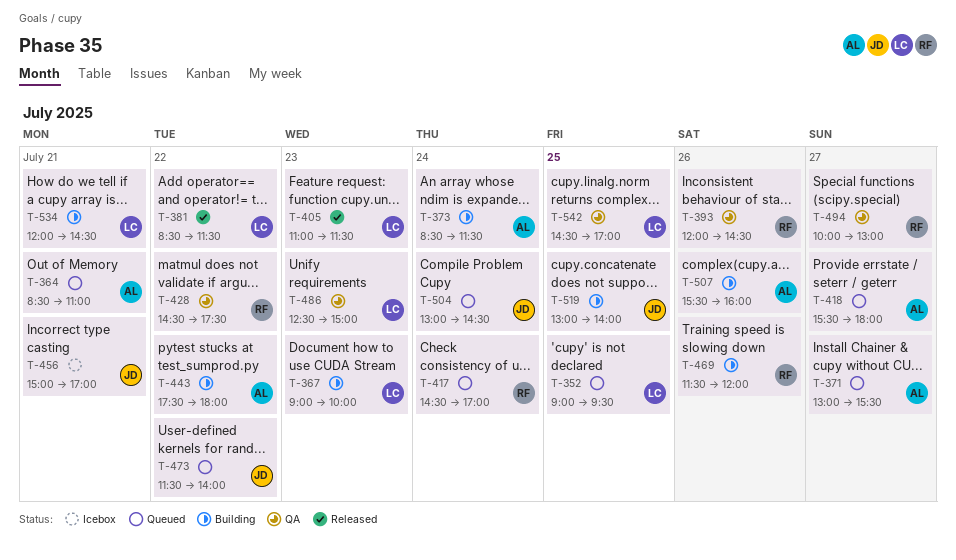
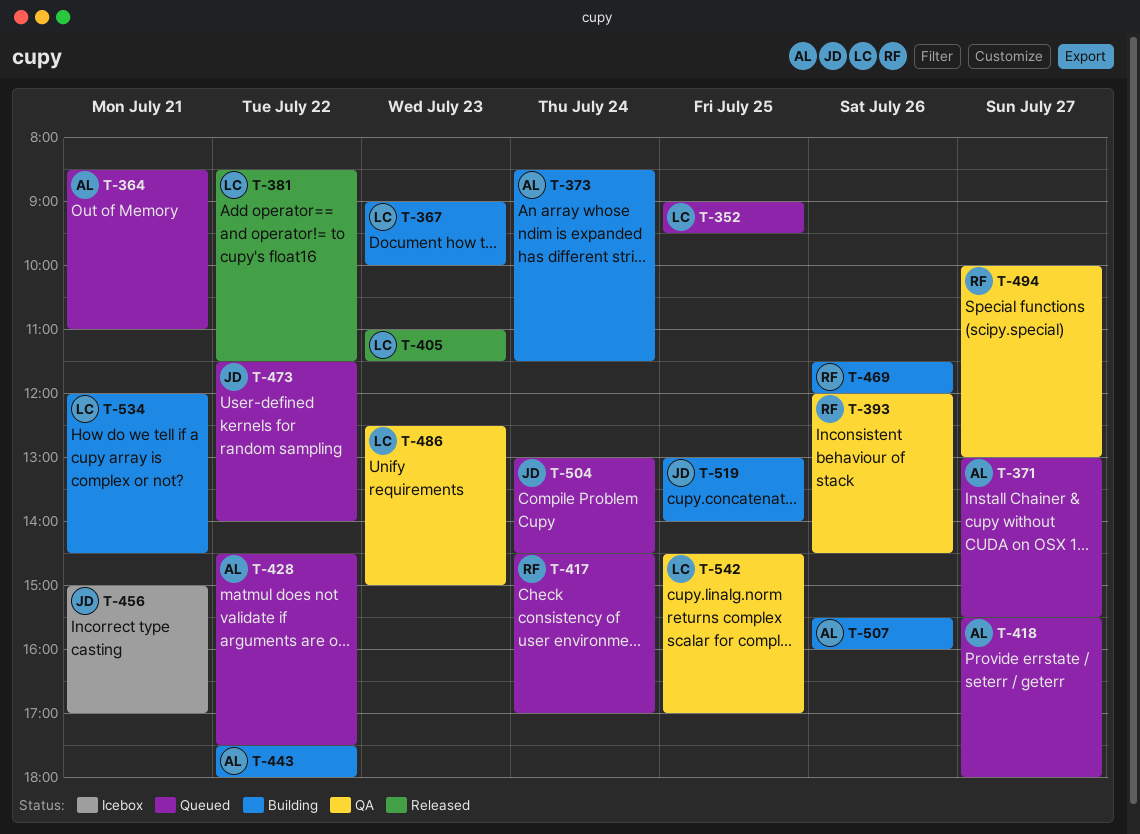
T-428, status: QA -> Queued
T-428, owner: RF -> AL

